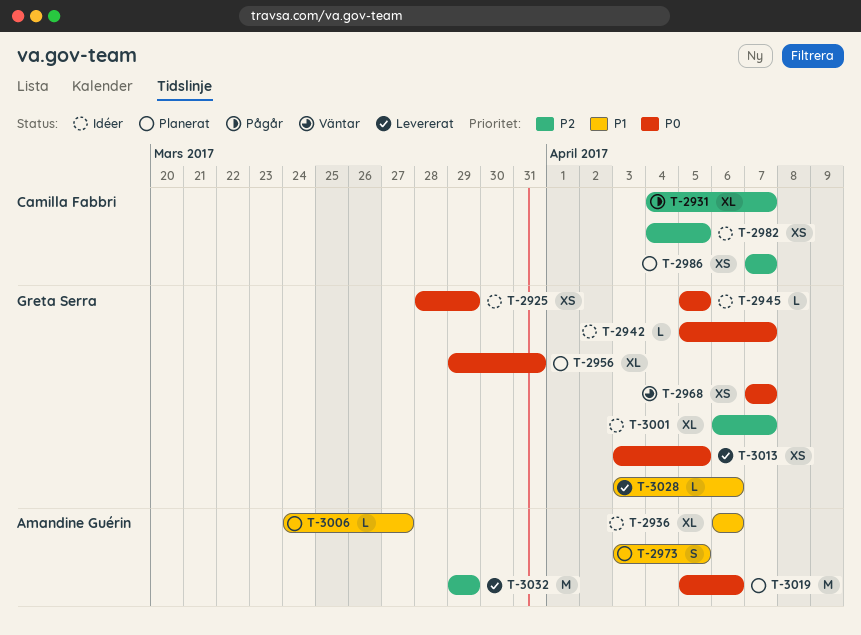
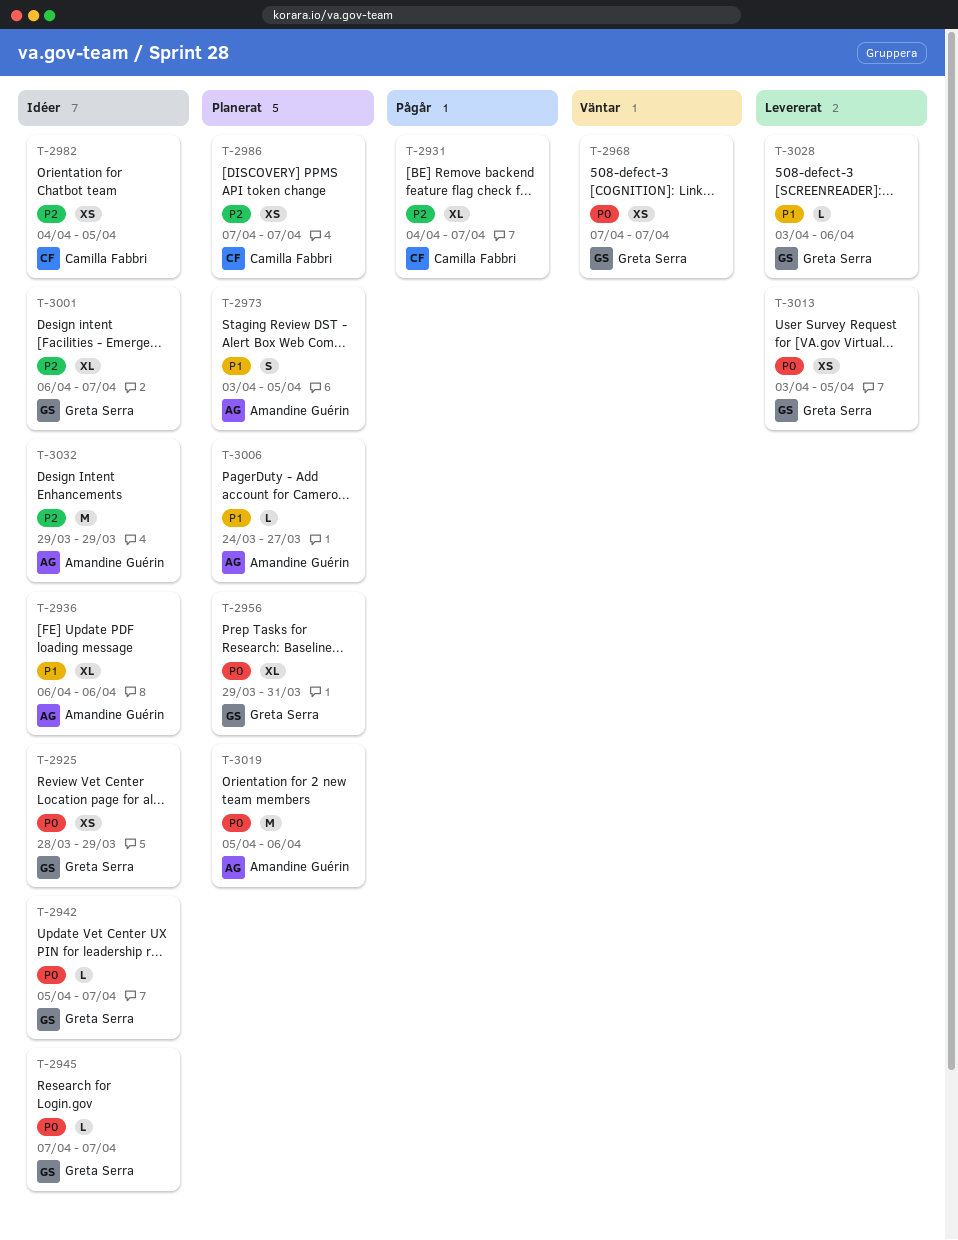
T-2945, start: Apr 5 -> Apr 7
T-2945, due: Apr 5 -> Apr 7
T-3032, status: Levererat -> Idéer

